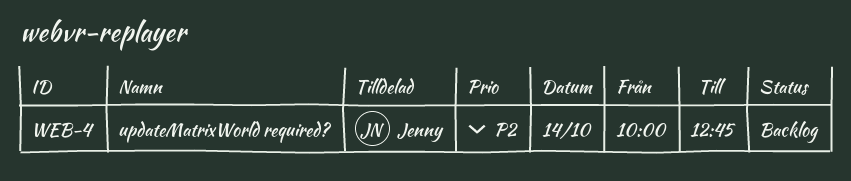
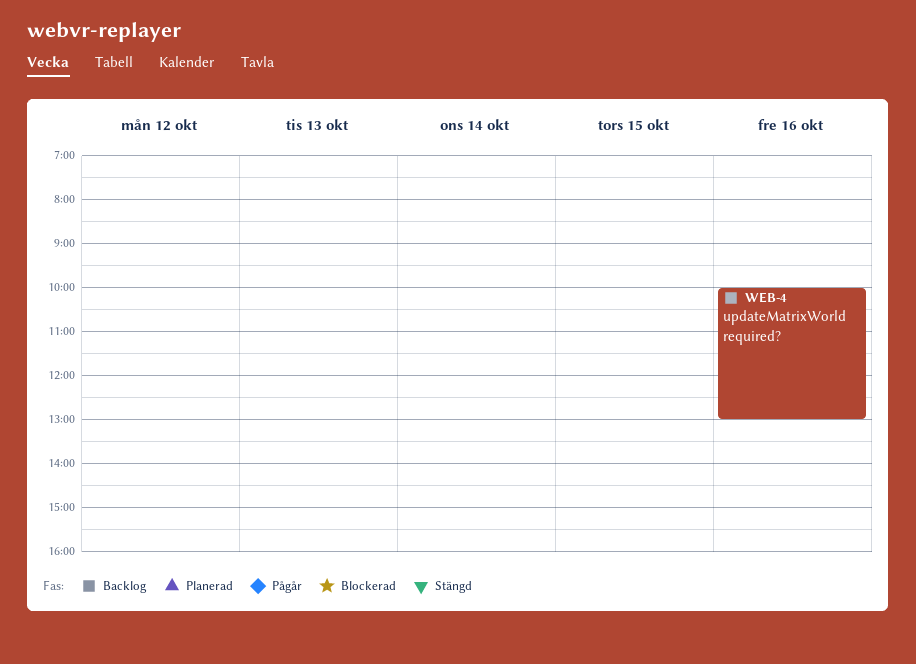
WEB-4, day: Oct 14 -> Oct 16
WEB-4, ends: 12:45 -> 13:00

